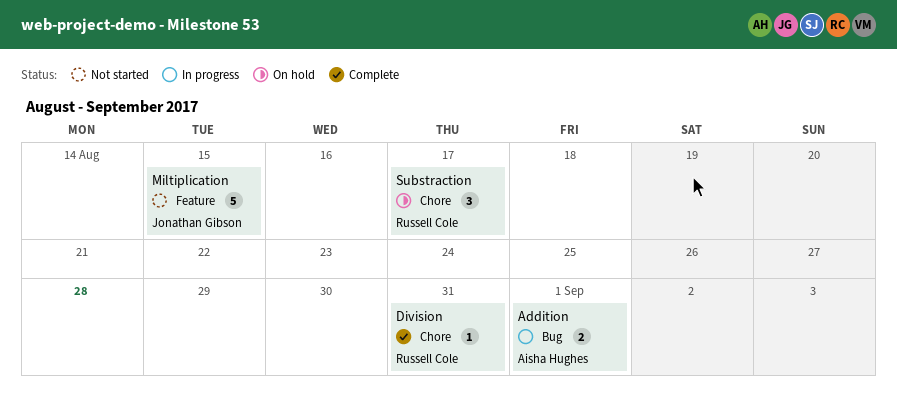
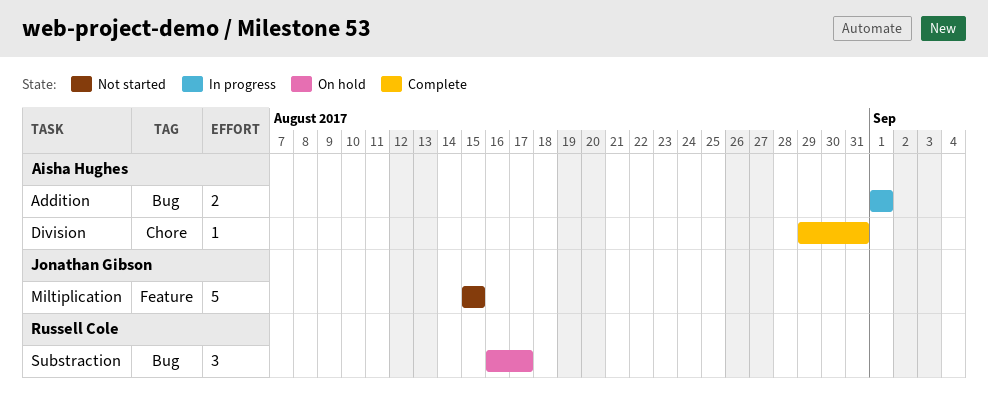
Division, owner: Russell Cole -> Aisha Hughes
Substraction, label: Chore -> Bug

